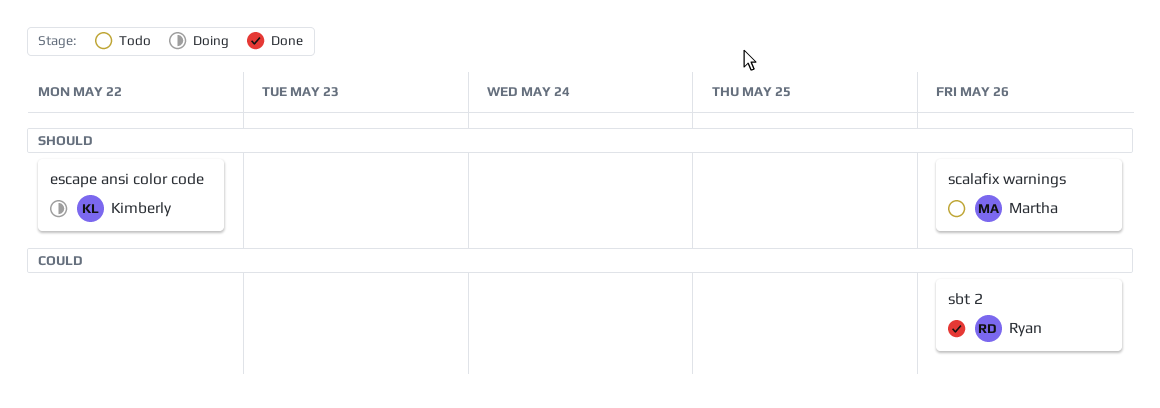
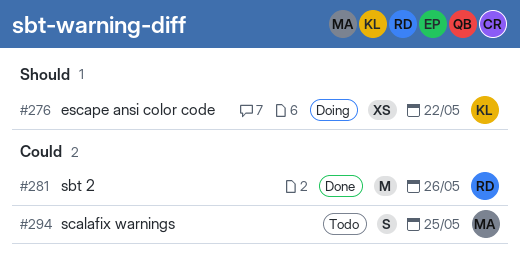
scalafix warnings, priority: Should -> Could
scalafix warnings, due: May 26 -> May 25

